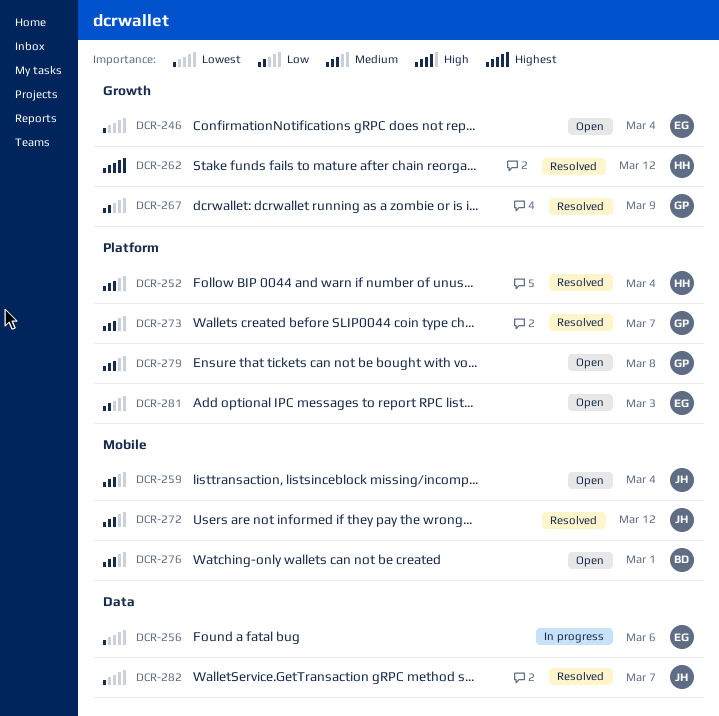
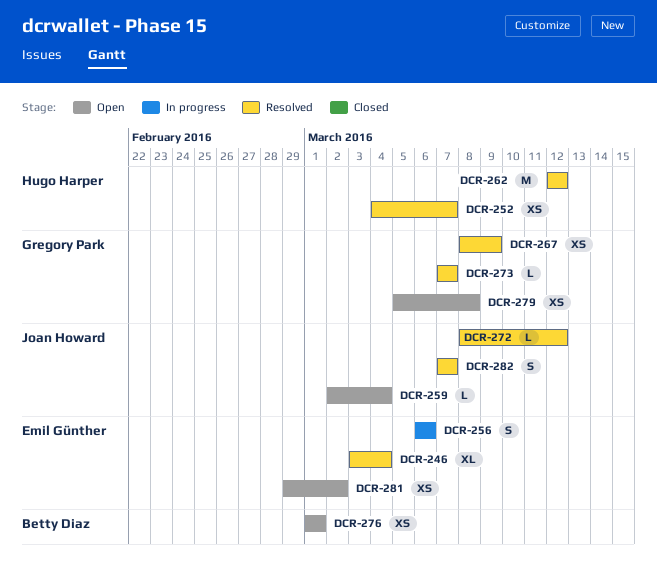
DCR-246, status: Open -> Resolved
DCR-252, due: Mar 4 -> Mar 7
DCR-281, due: Mar 3 -> Mar 2

